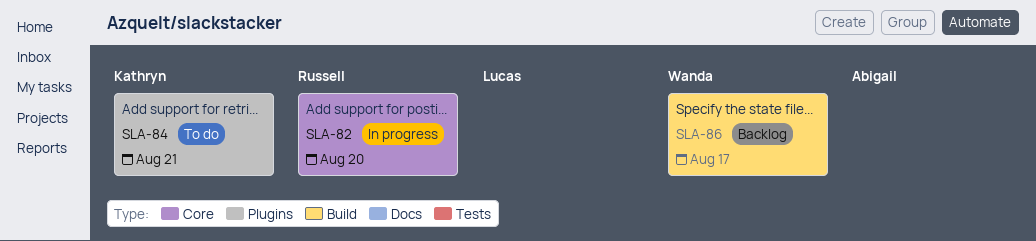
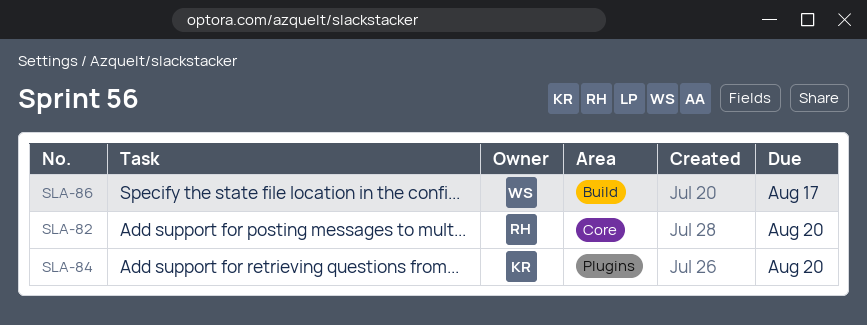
SLA-84, due: Aug 21 -> Aug 20

